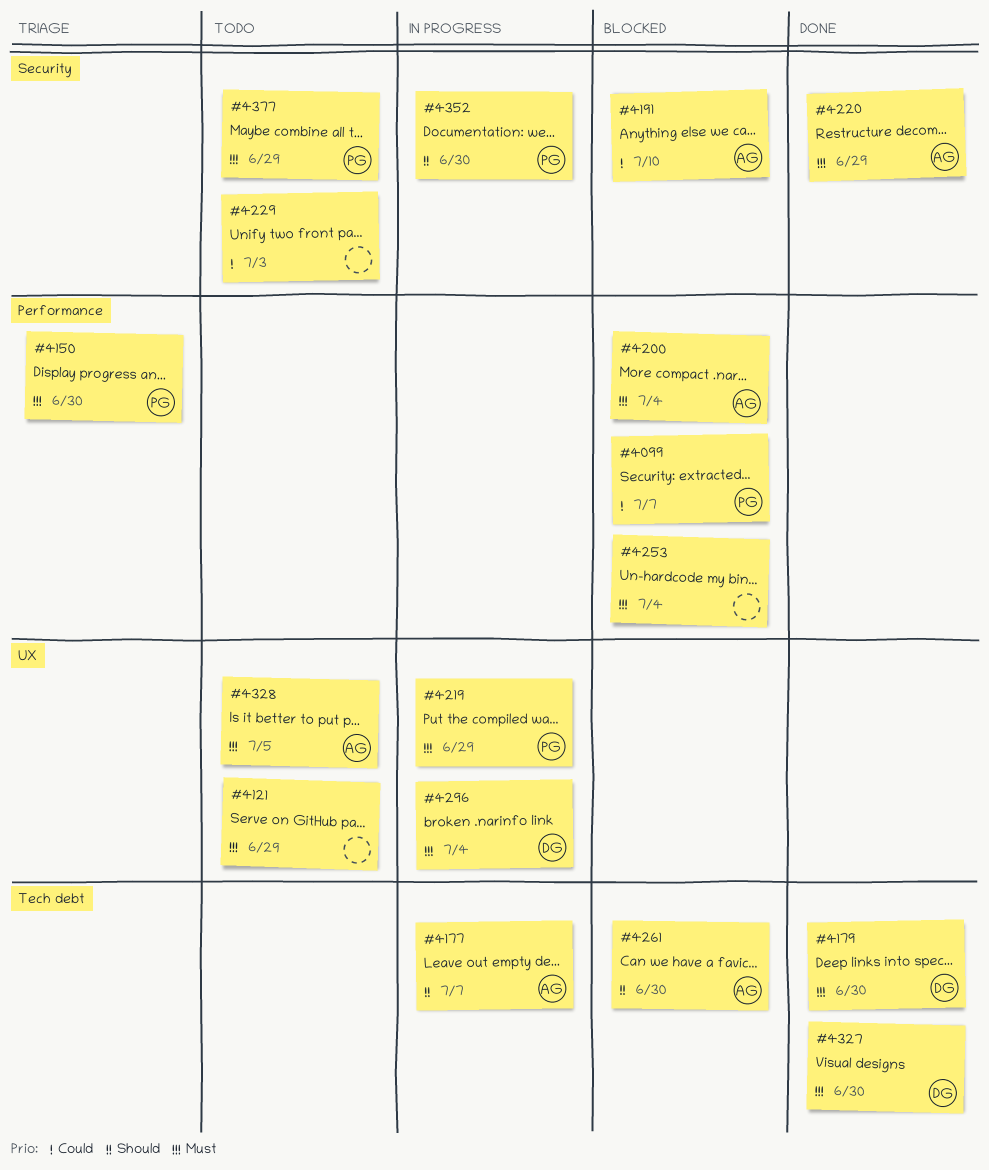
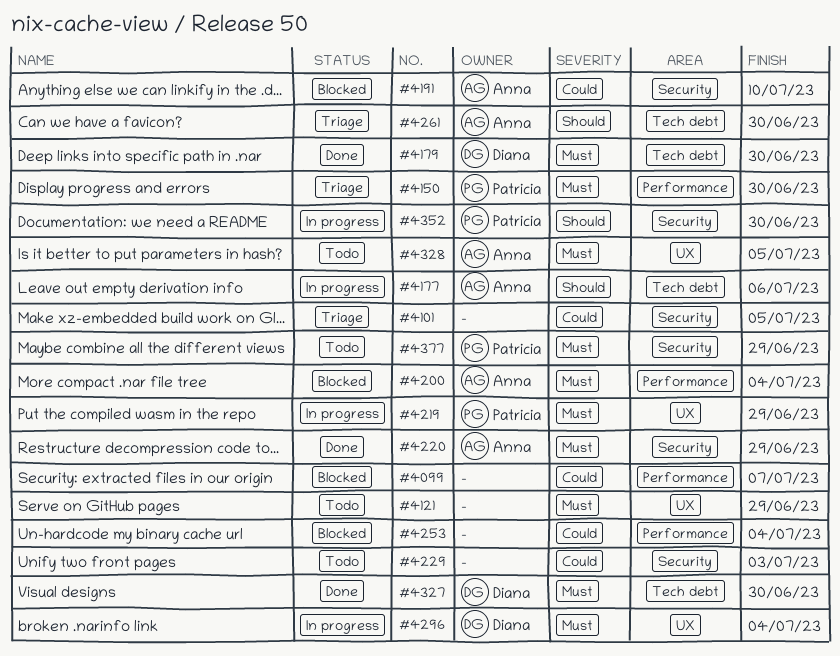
#4099, owner: Patricia -> none
#4101: none -> present
#4177, due: Jul 7 -> Jul 6
#4253, priority: Must -> Could
#4261, status: Blocked -> Triage

